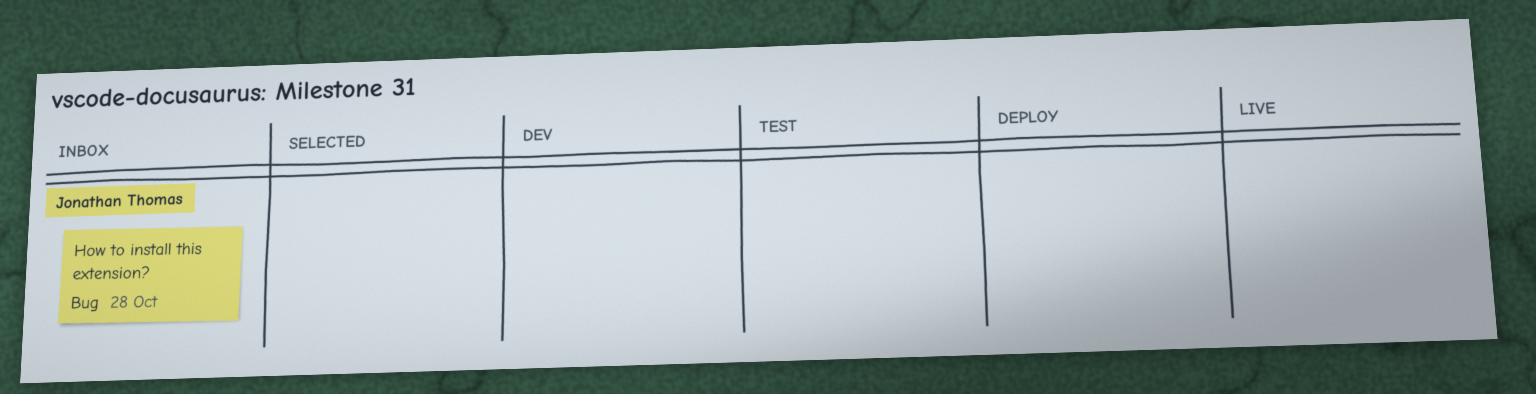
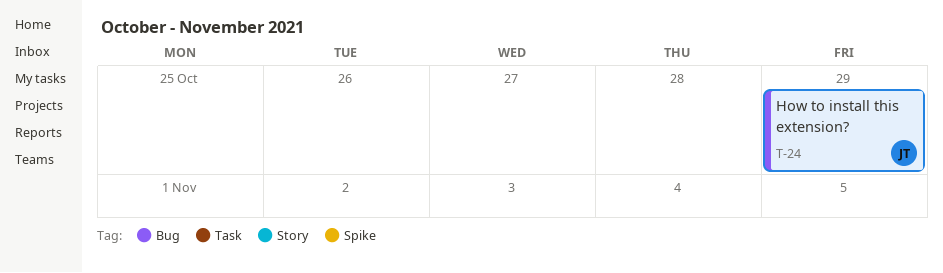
How to install this extension?, due: Oct 28 -> Oct 29

